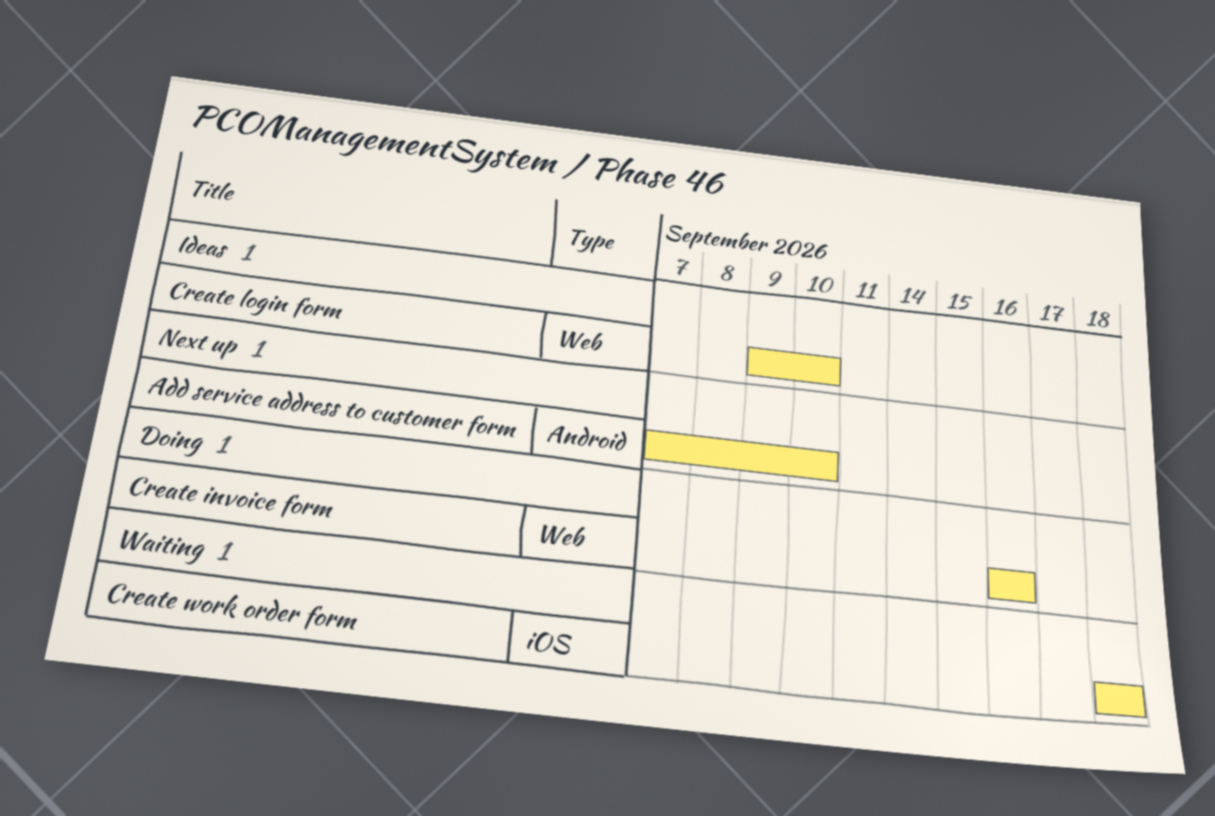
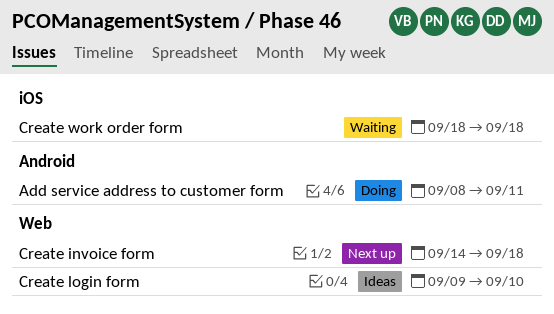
Add service address to customer form, status: Next up -> Doing
Add service address to customer form, start: Sep 7 -> Sep 8
Add service address to customer form, due: Sep 10 -> Sep 11
Create invoice form, status: Doing -> Next up
Create invoice form, start: Sep 16 -> Sep 14
Create invoice form, due: Sep 16 -> Sep 18

